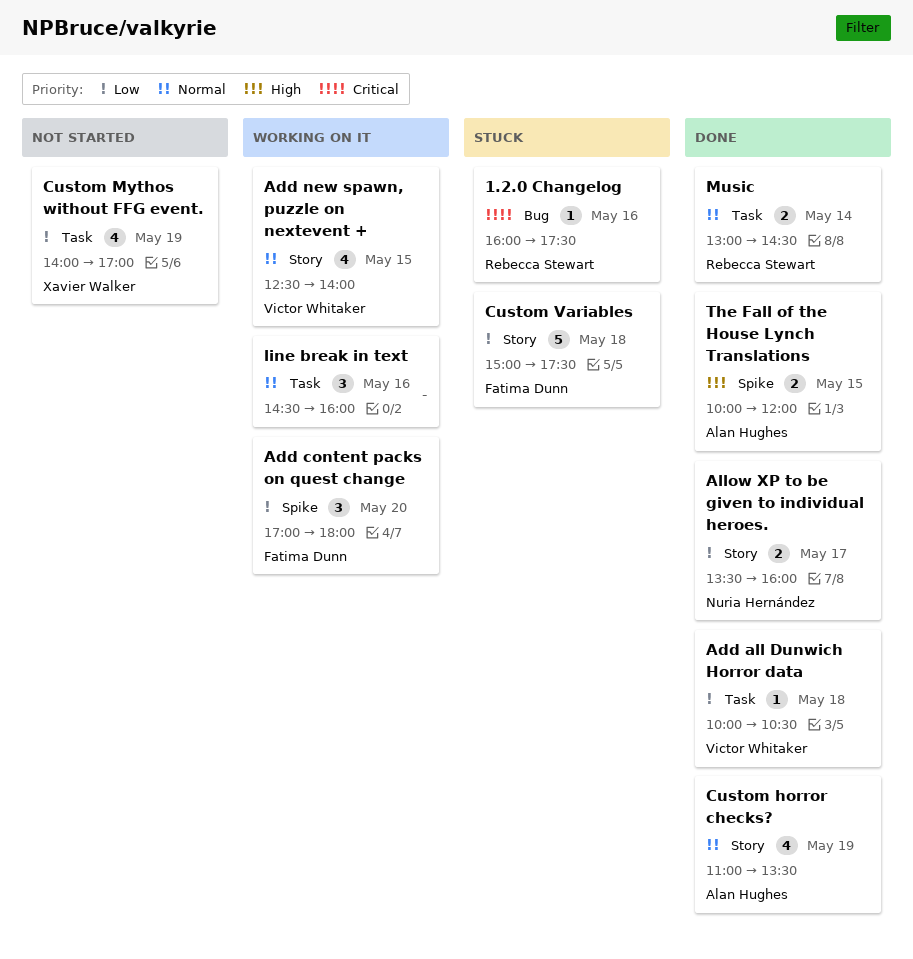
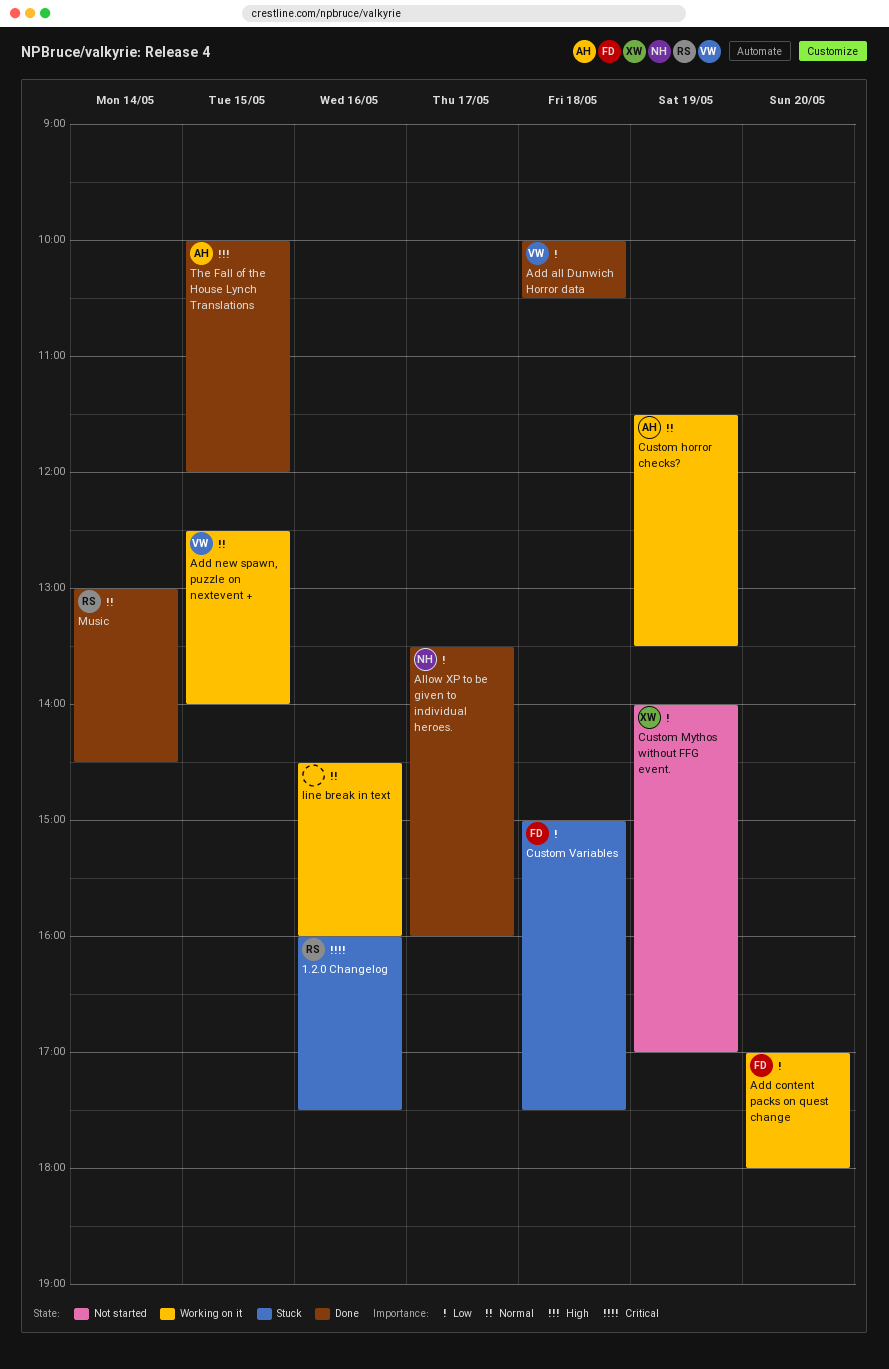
Custom horror checks?, status: Done -> Working on it
Custom horror checks?, begins: 11:00 -> 11:30

